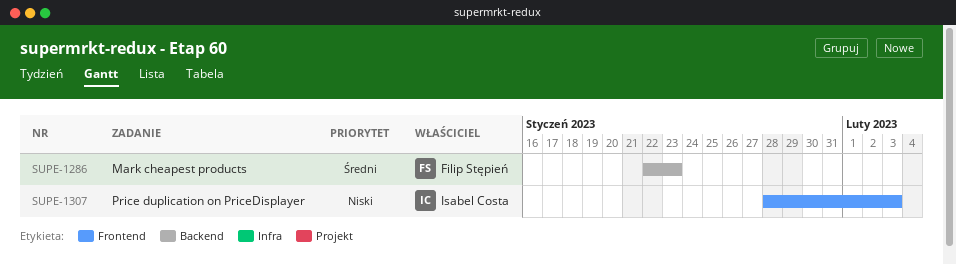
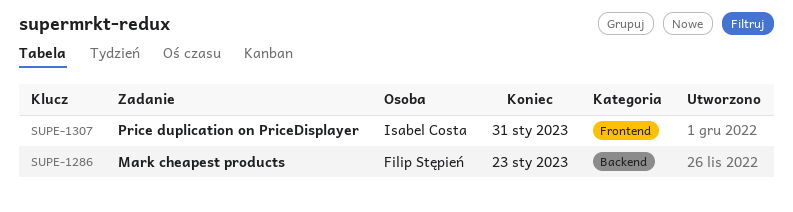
SUPE-1307, due: Feb 3 -> Jan 31

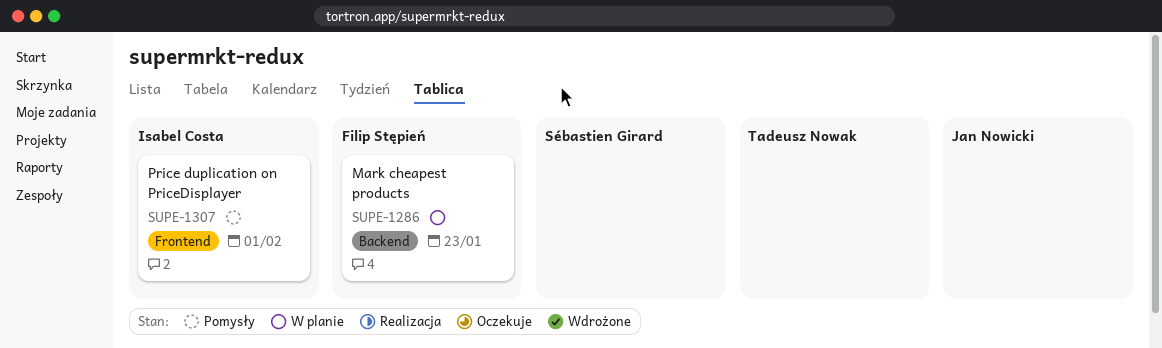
SUPE-1307, due: Jan 31 -> Feb 1

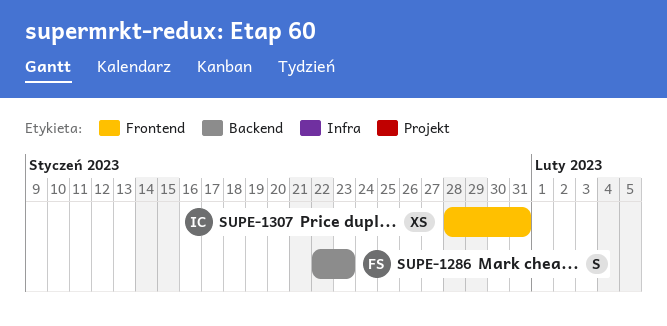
SUPE-1307, due: Feb 1 -> Jan 31

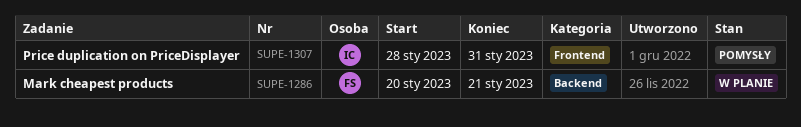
SUPE-1286, start: Jan 22 -> Jan 20
SUPE-1286, due: Jan 23 -> Jan 21

